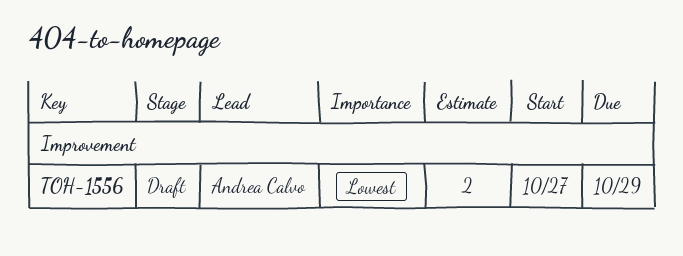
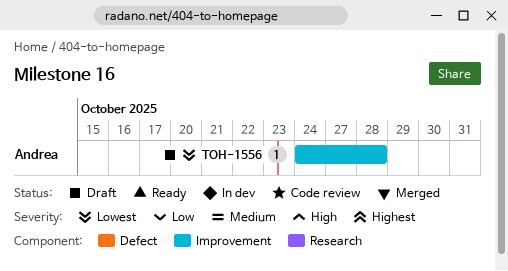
TOH-1556, estimate: 2 -> 1
TOH-1556, start: Oct 27 -> Oct 24
TOH-1556, due: Oct 29 -> Oct 28

